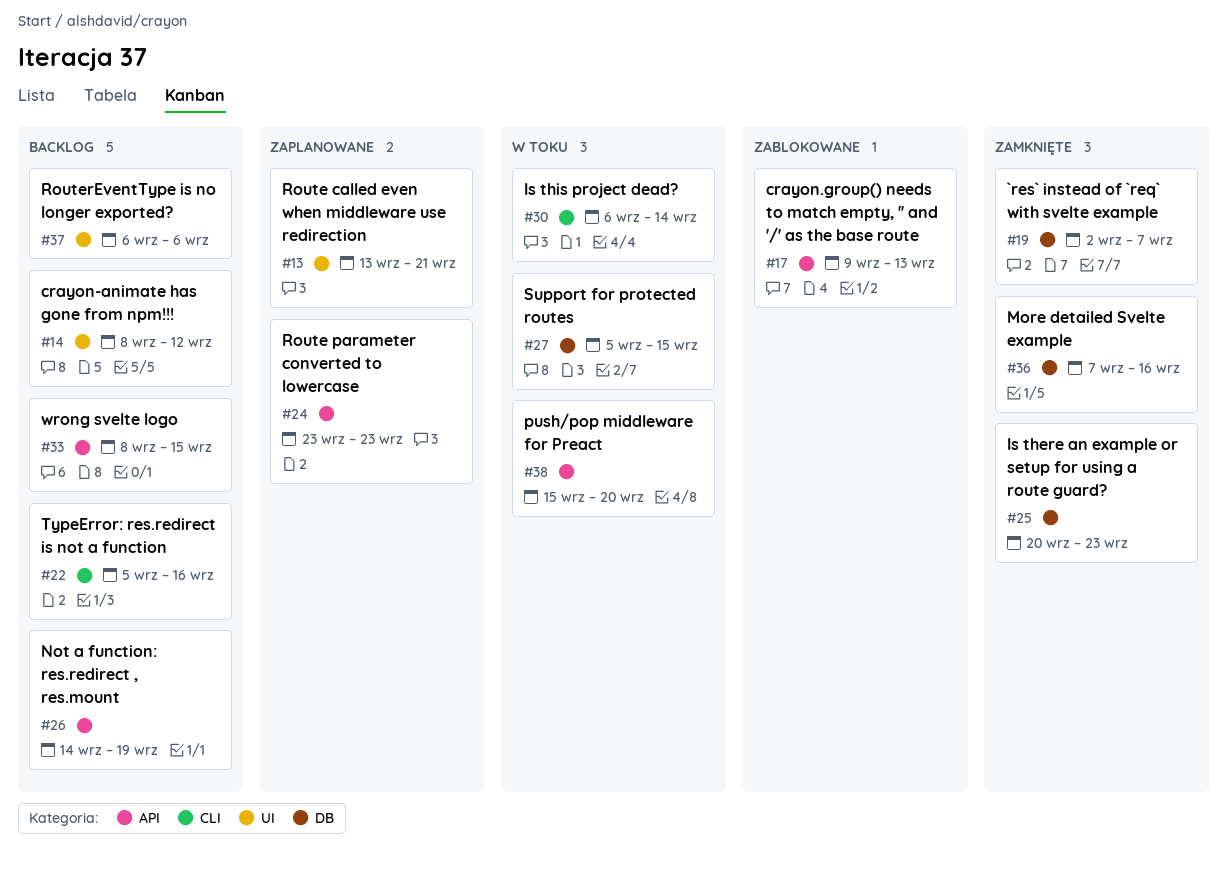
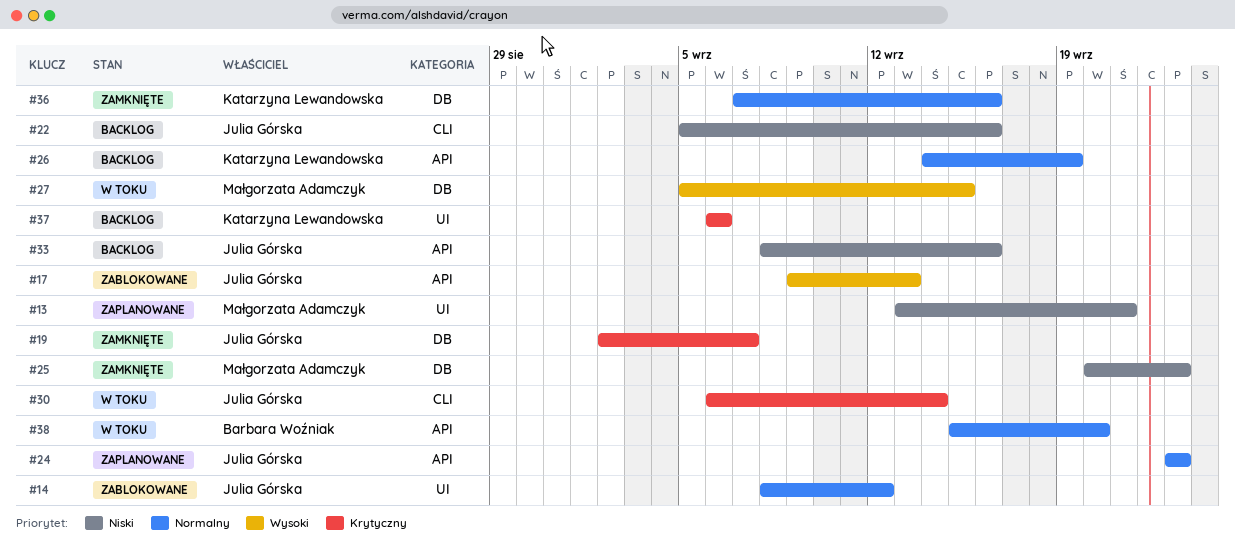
#14, status: Backlog -> Zablokowane
#33, due: Sep 15 -> Sep 16

